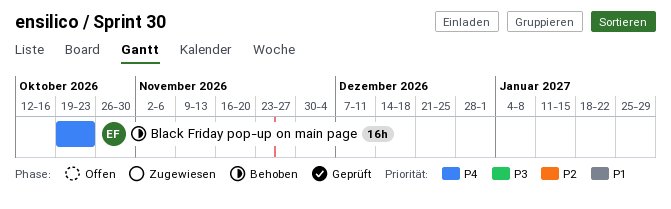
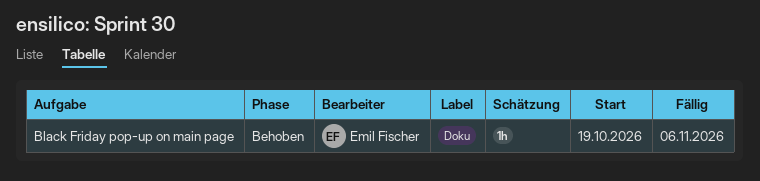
Black Friday pop-up on main page, estimate: 16h -> 1h
Black Friday pop-up on main page, due: Oct 23 -> Nov 6

